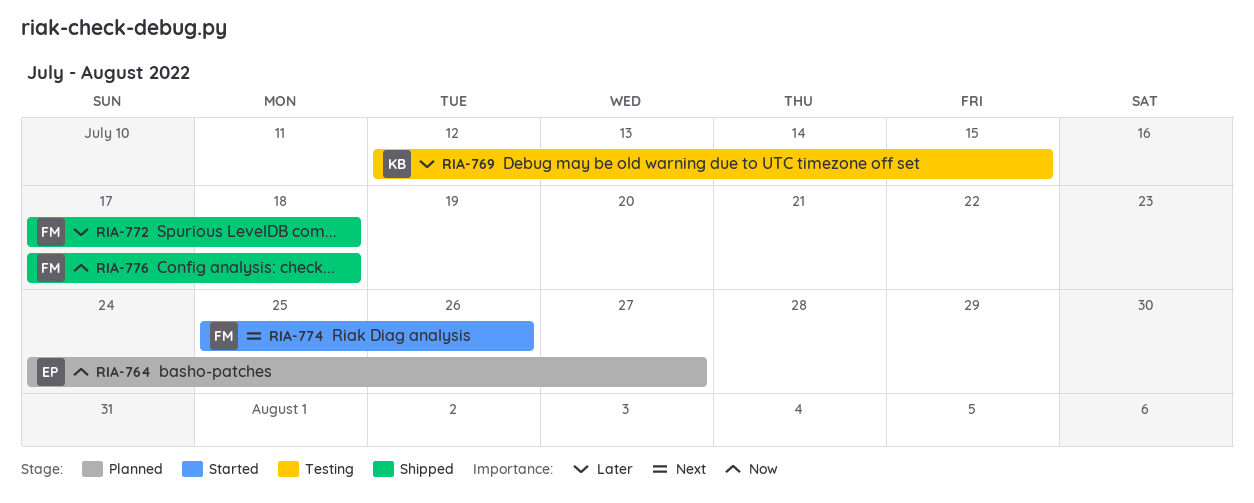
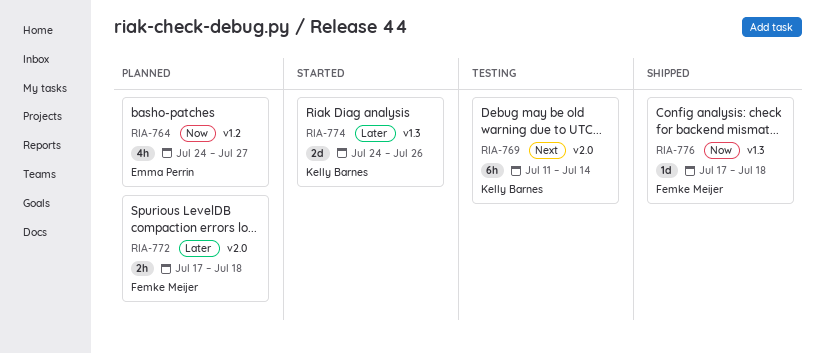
RIA-769, priority: Later -> Next
RIA-769, start: Jul 12 -> Jul 11
RIA-769, due: Jul 15 -> Jul 14
RIA-772, status: Shipped -> Planned
RIA-774, owner: Femke Meijer -> Kelly Barnes
RIA-774, priority: Next -> Later
RIA-774, start: Jul 25 -> Jul 24

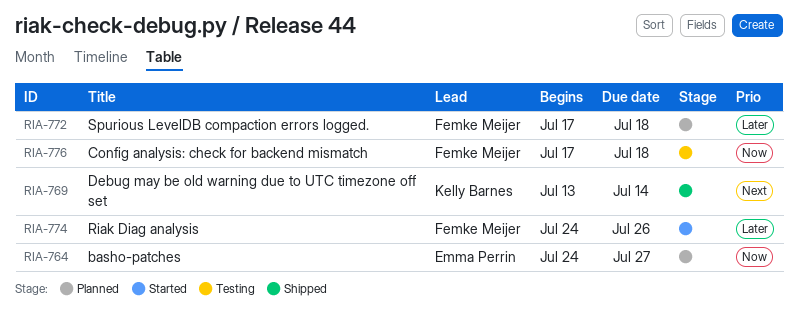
RIA-769, status: Testing -> Shipped
RIA-769, start: Jul 11 -> Jul 13
RIA-774, owner: Kelly Barnes -> Femke Meijer
RIA-776, status: Shipped -> Testing

